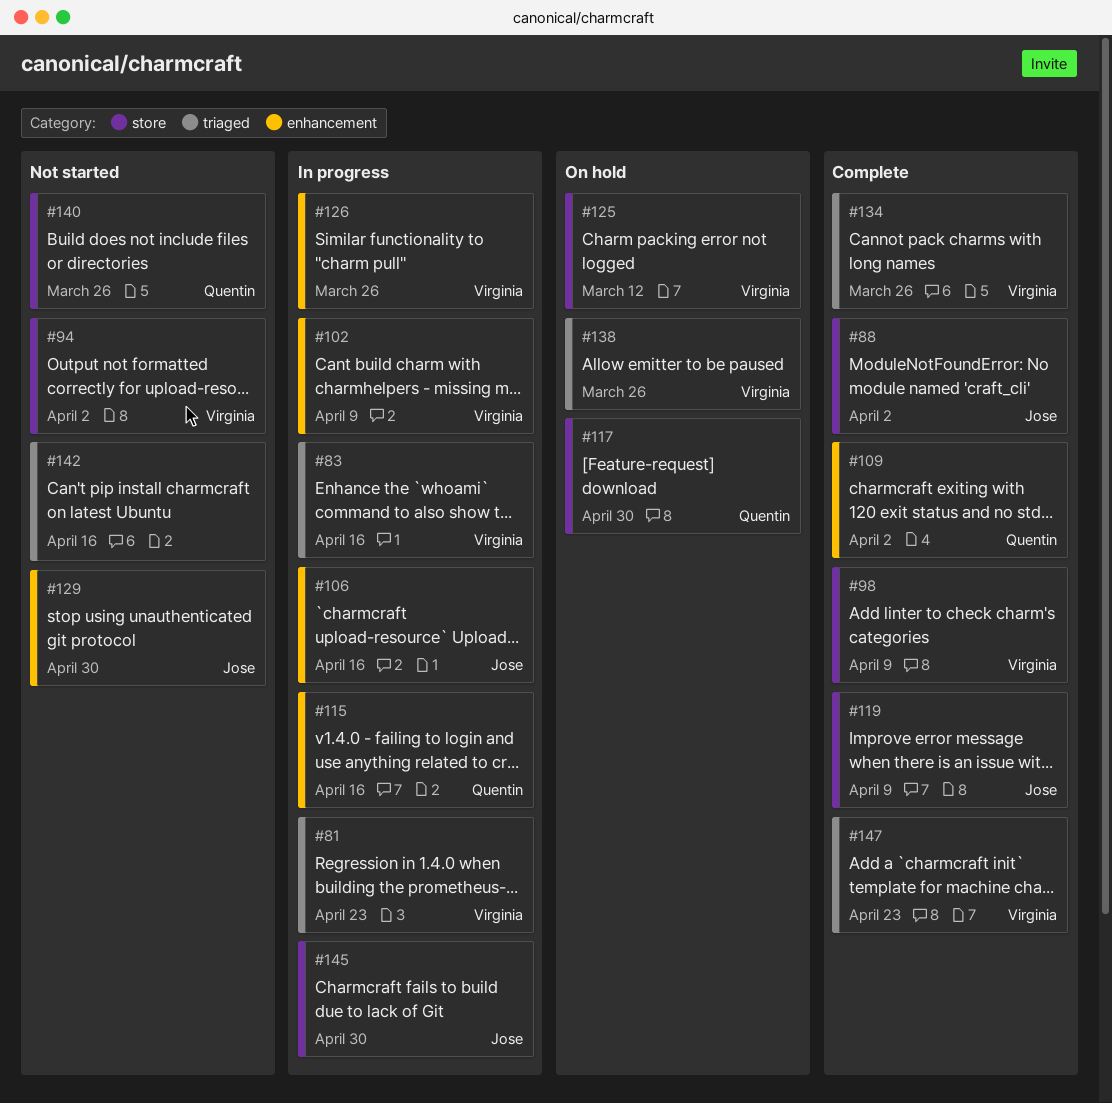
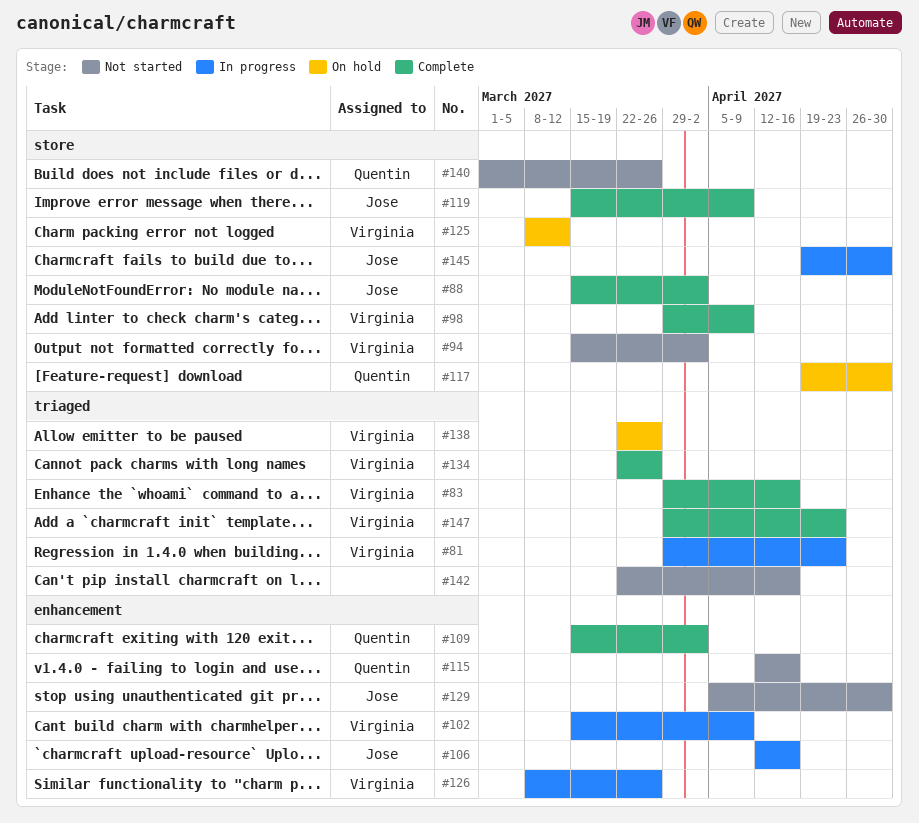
#83, status: In progress -> Complete
#115, status: In progress -> Not started

